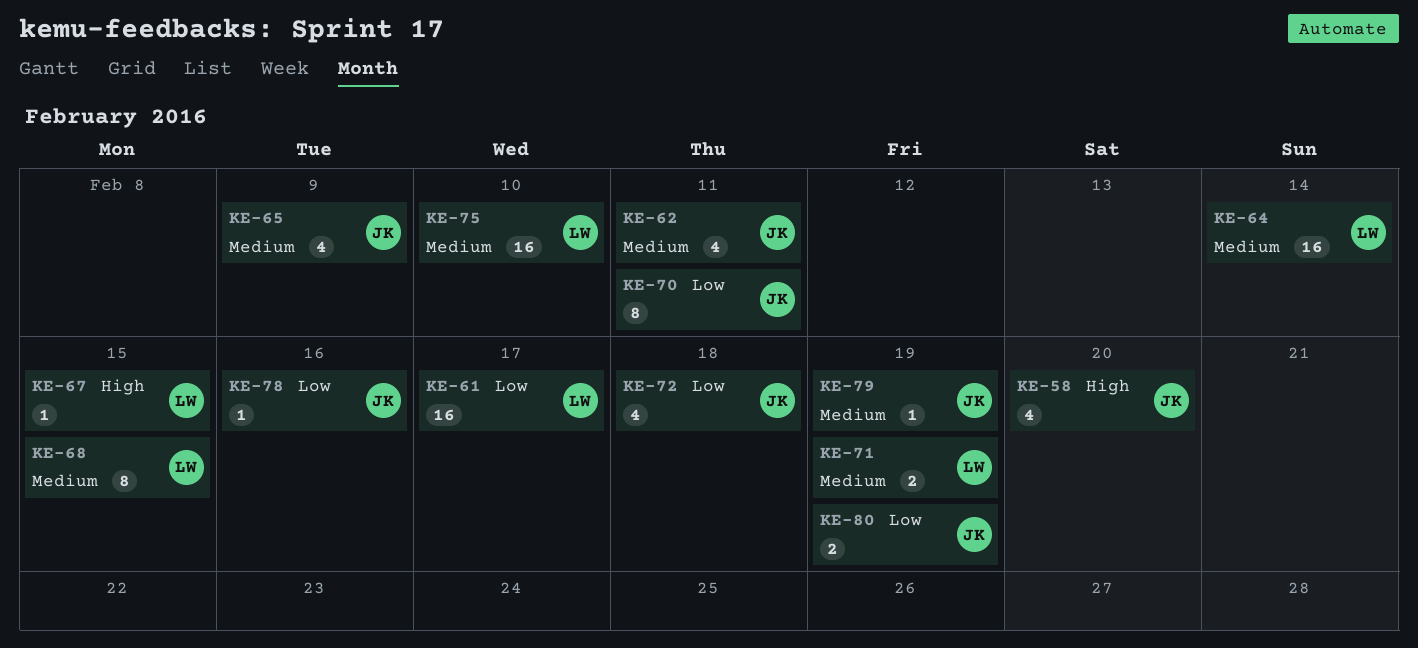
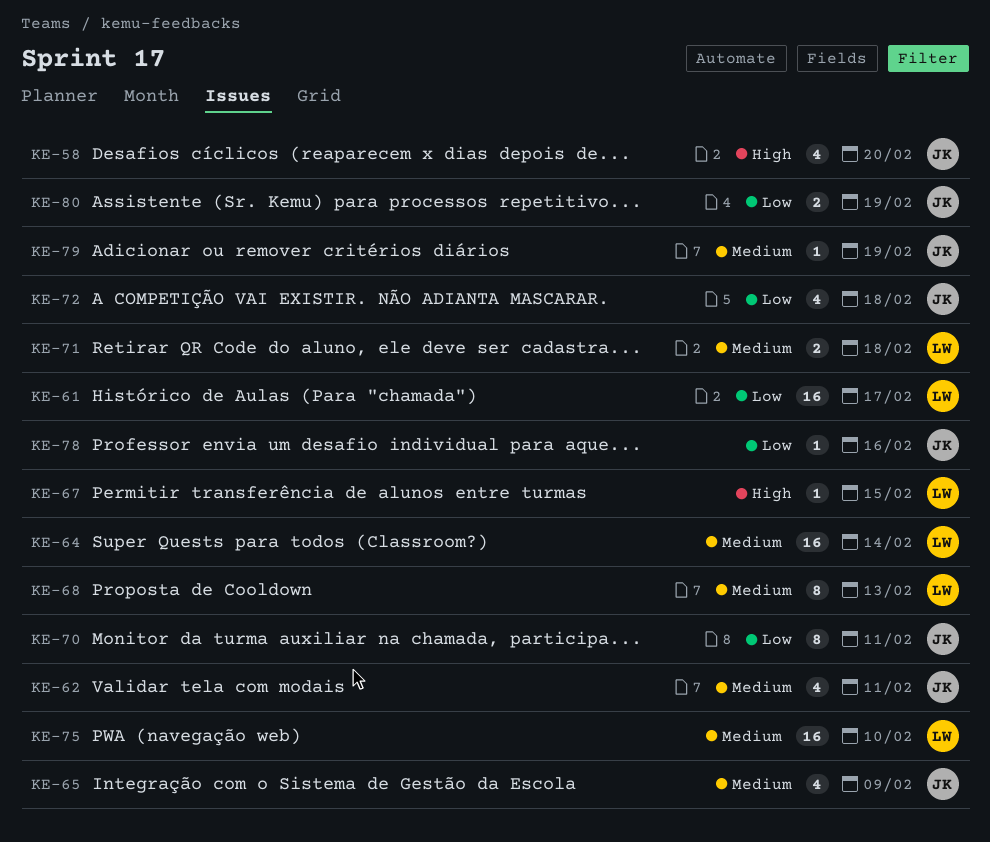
KE-68, due: Feb 15 -> Feb 13
KE-71, due: Feb 19 -> Feb 18

